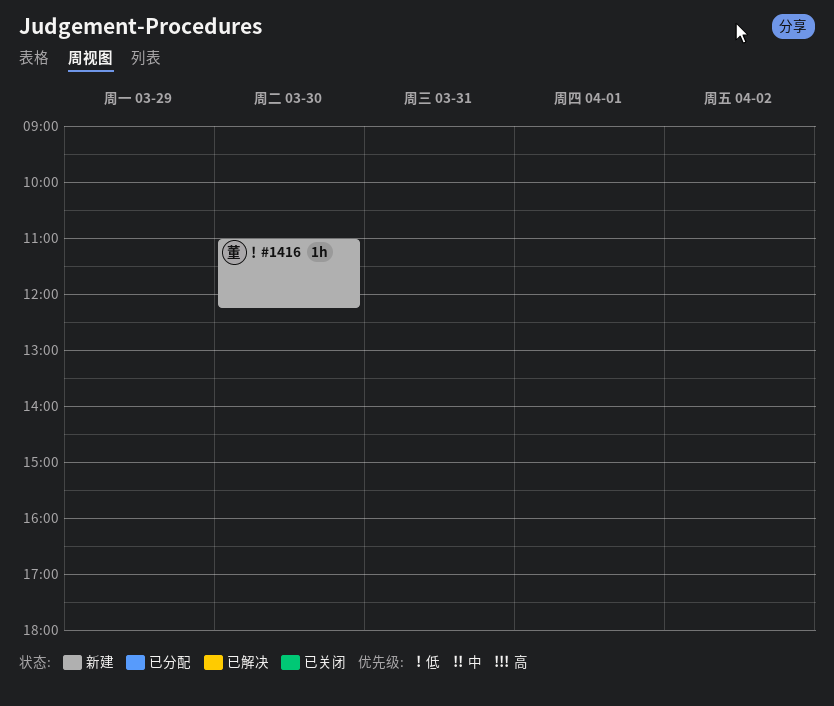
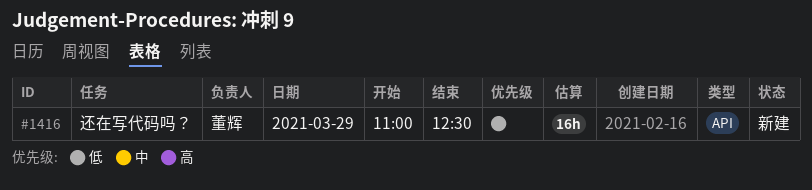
#1416, estimate: 1h -> 16h
#1416, day: Mar 30 -> Mar 29
#1416, ends: 12:15 -> 12:30

